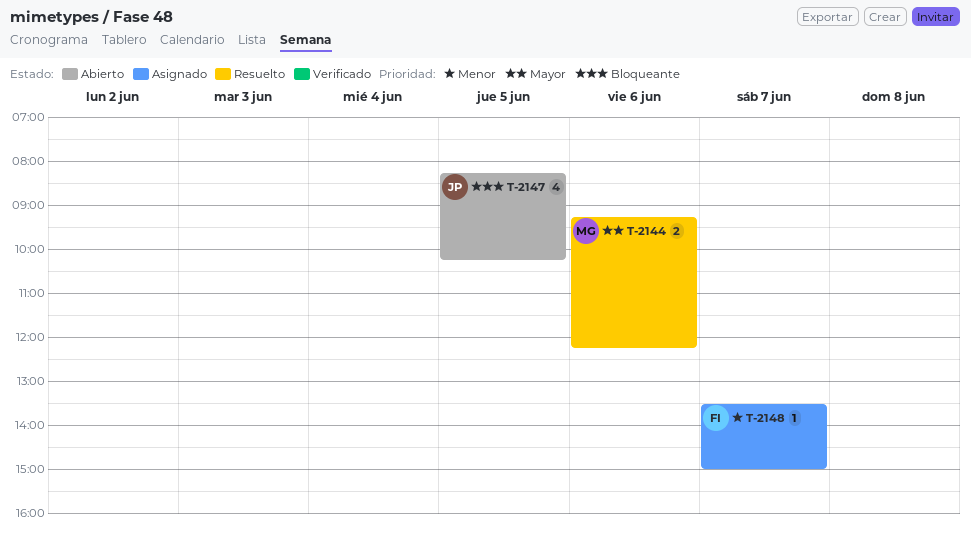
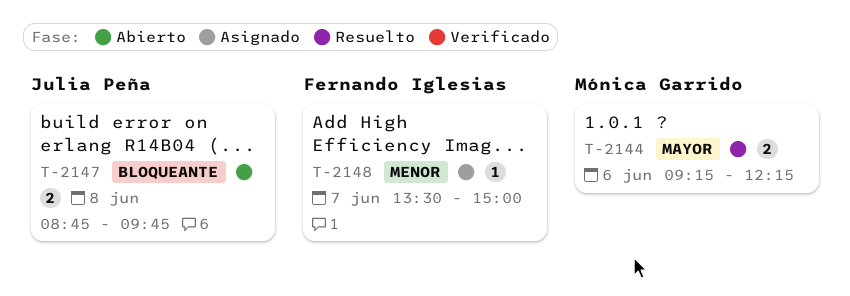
T-2147, estimate: 4 -> 2
T-2147, day: Jun 5 -> Jun 8
T-2147, begins: 08:15 -> 08:45
T-2147, ends: 10:15 -> 09:45

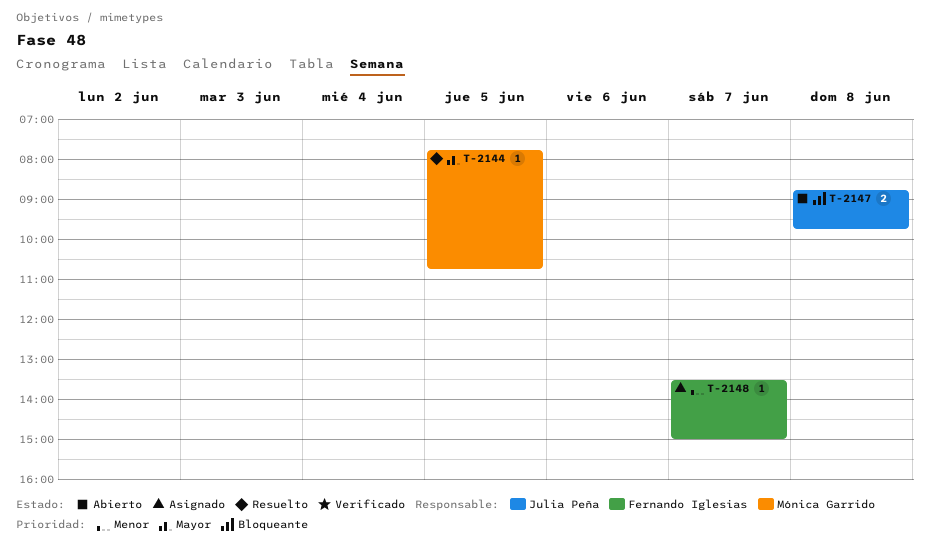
T-2144, estimate: 2 -> 1
T-2144, day: Jun 6 -> Jun 5
T-2144, begins: 09:15 -> 07:45
T-2144, ends: 12:15 -> 10:45

